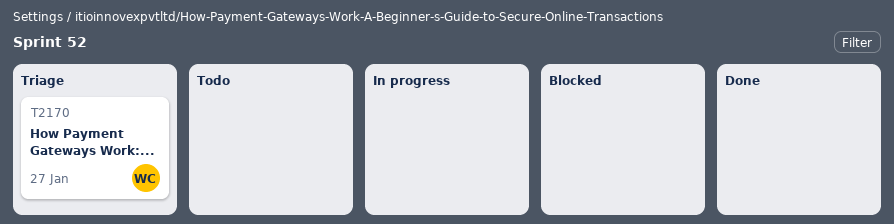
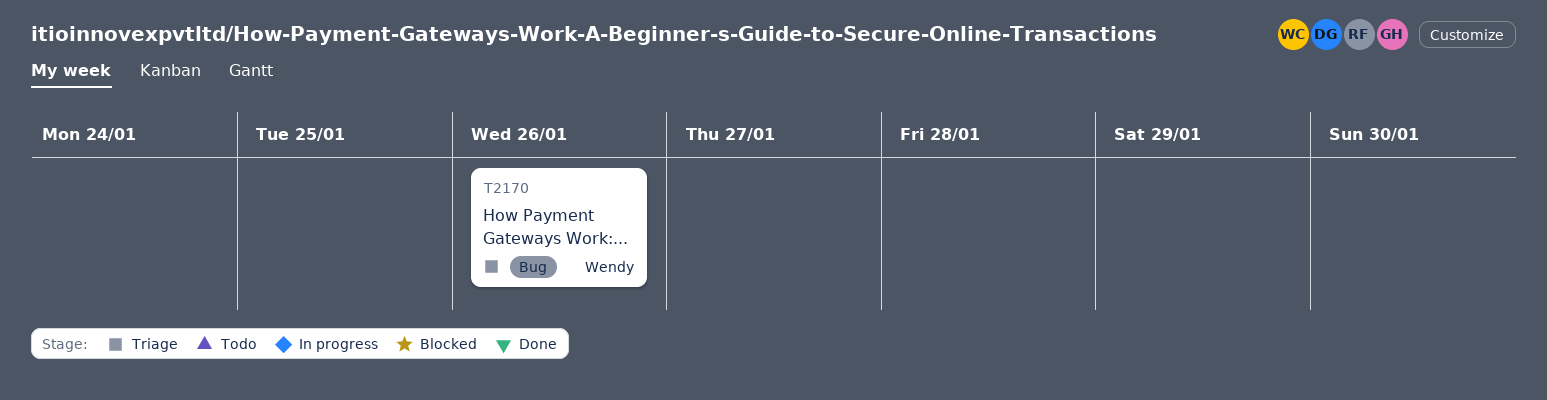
T2170, due: Jan 27 -> Jan 26

